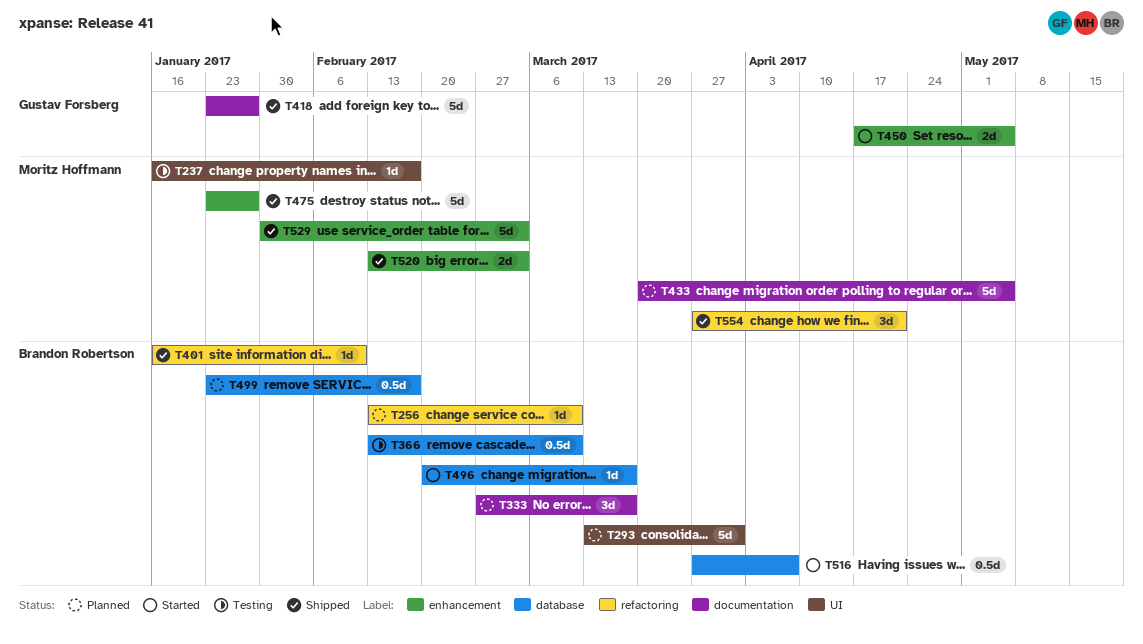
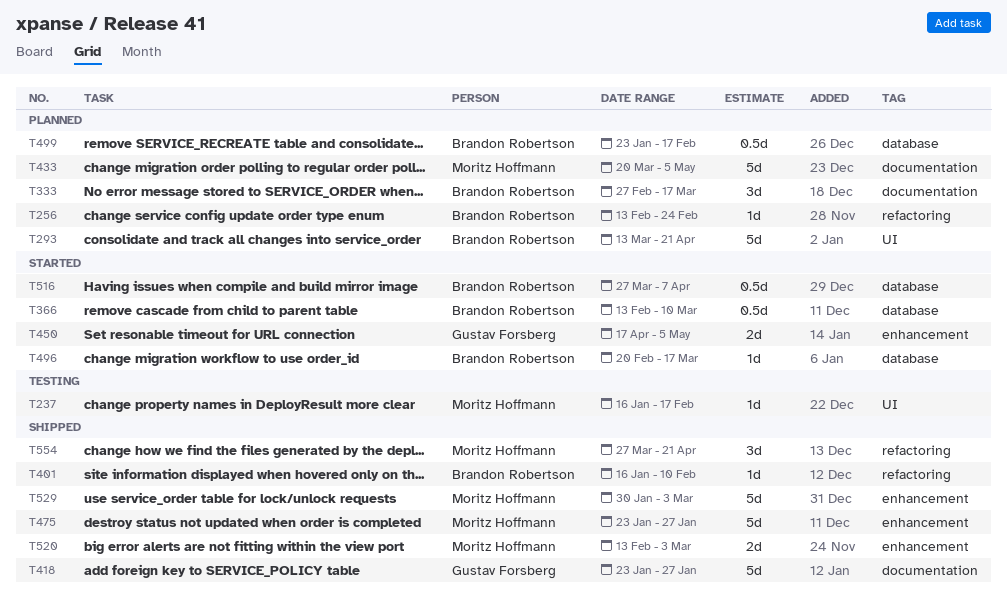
T256, due: Mar 10 -> Feb 24
T293, due: Mar 31 -> Apr 21
T366, status: Testing -> Started

